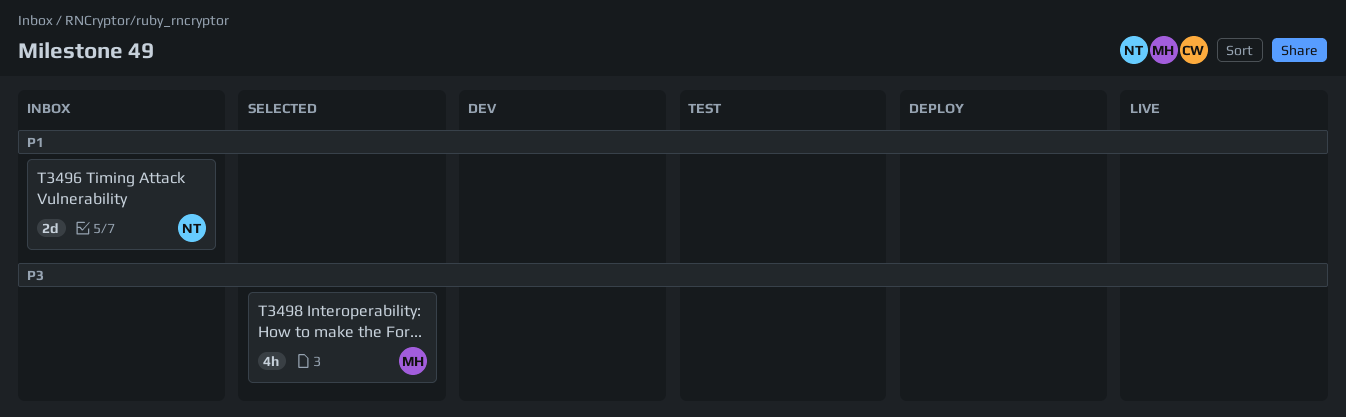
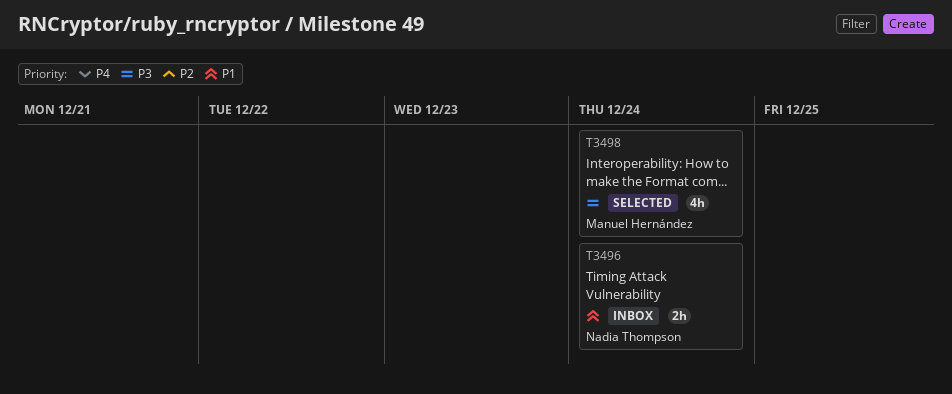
T3496, estimate: 2d -> 2h

